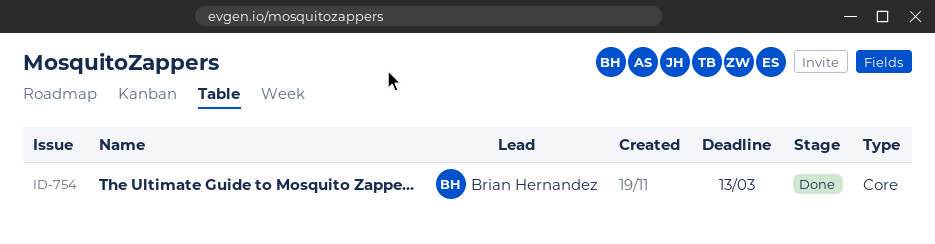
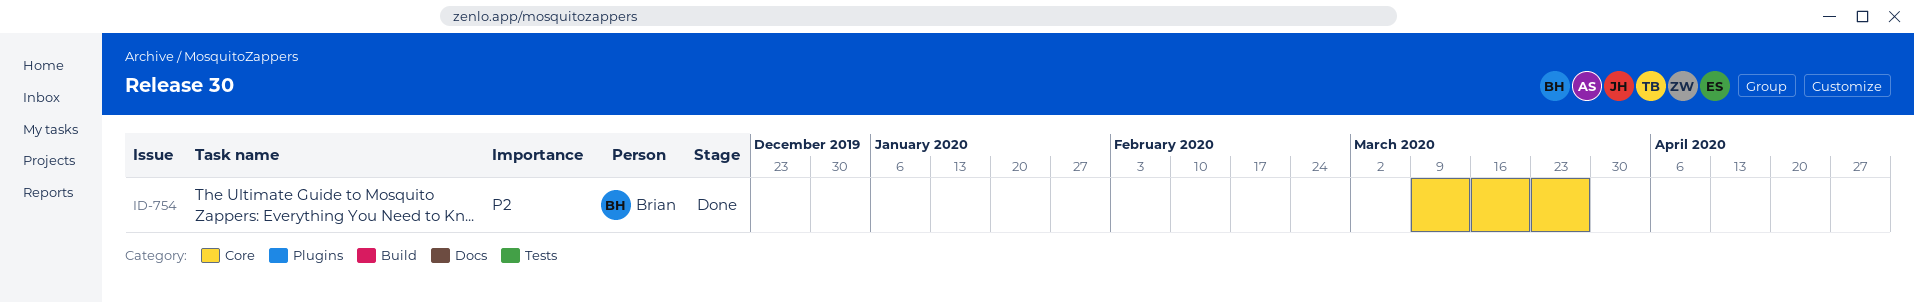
ID-754, due: Mar 13 -> Mar 27

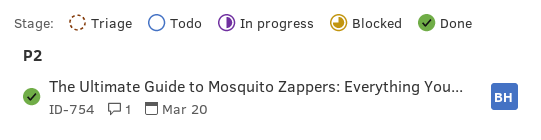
ID-754, due: Mar 27 -> Mar 20

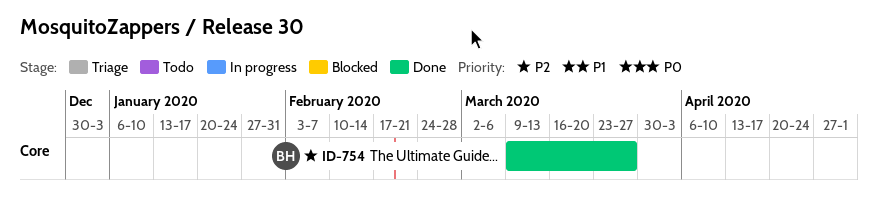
ID-754, due: Mar 20 -> Mar 27

